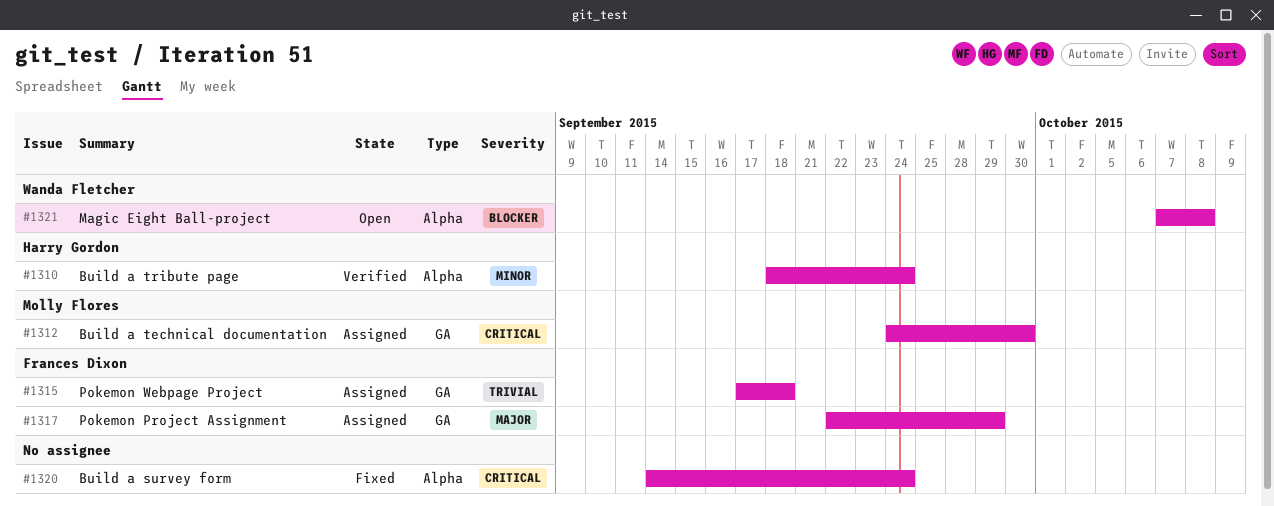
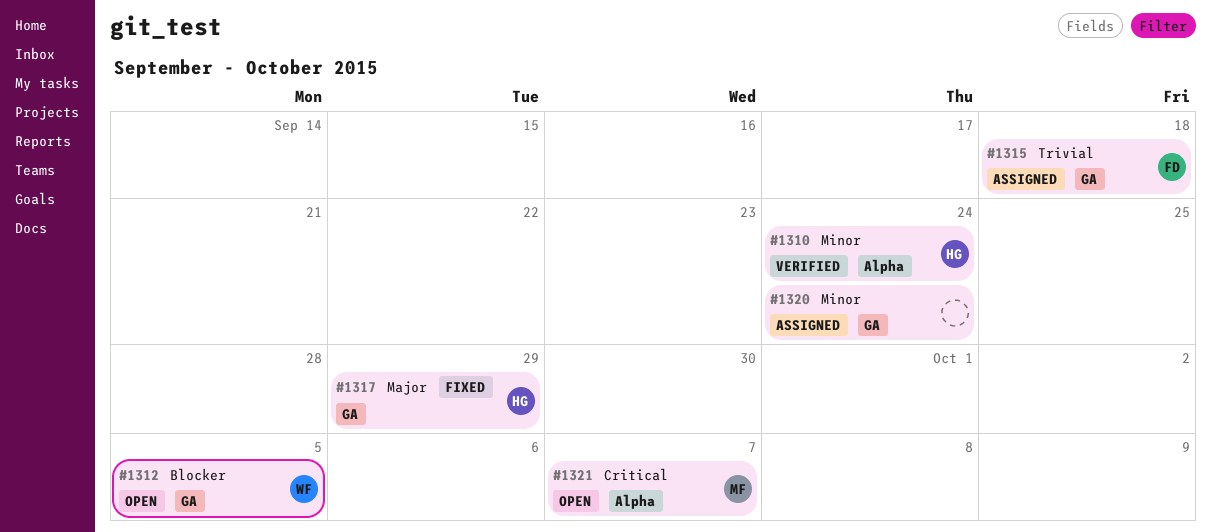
#1312, status: Assigned -> Open
#1312, owner: Molly Flores -> Wanda Fletcher
#1312, priority: Critical -> Blocker
#1312, due: Sep 30 -> Oct 5
#1317, status: Assigned -> Fixed
#1317, owner: Frances Dixon -> Harry Gordon
#1320, status: Fixed -> Assigned
#1320, priority: Critical -> Minor
#1320, label: Alpha -> GA
#1321, owner: Wanda Fletcher -> Molly Flores
#1321, priority: Blocker -> Critical
#1321, due: Oct 8 -> Oct 7

